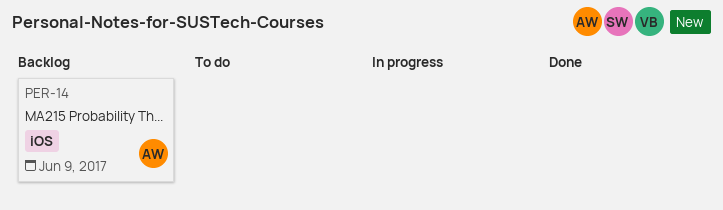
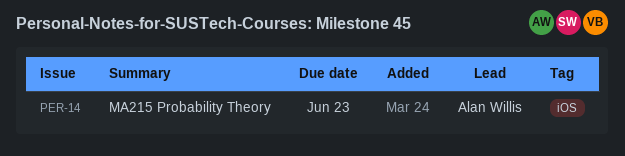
PER-14, due: Jun 9 -> Jun 23

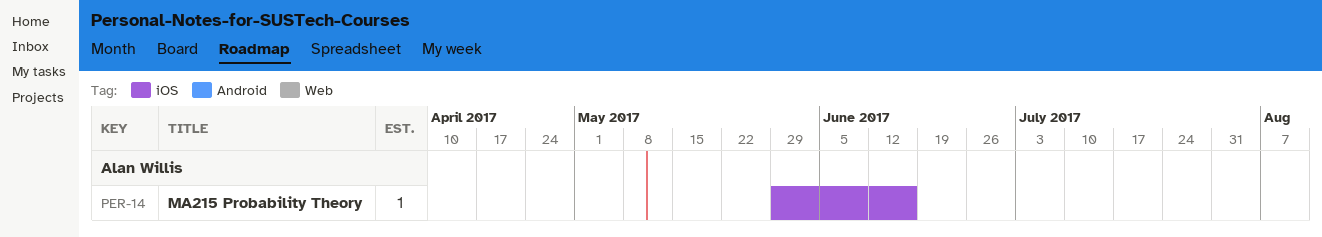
PER-14, due: Jun 23 -> Jun 16

